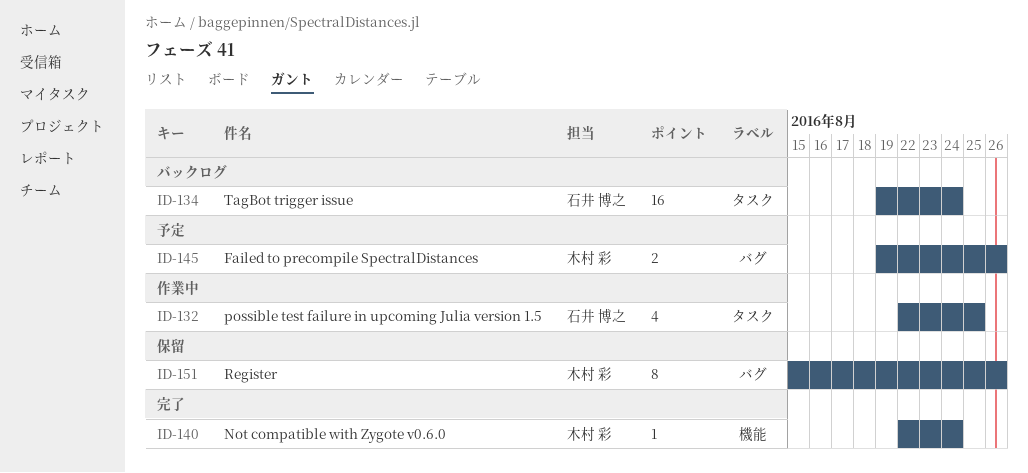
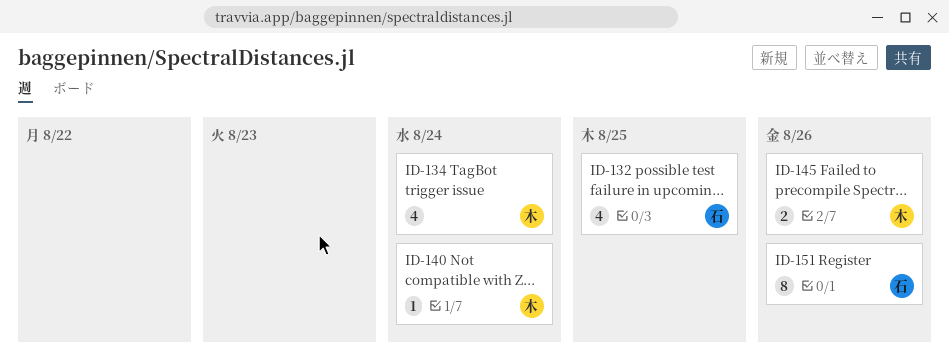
ID-134, owner: 石井 博之 -> 木村 彩
ID-134, estimate: 16 -> 4
ID-151, owner: 木村 彩 -> 石井 博之

